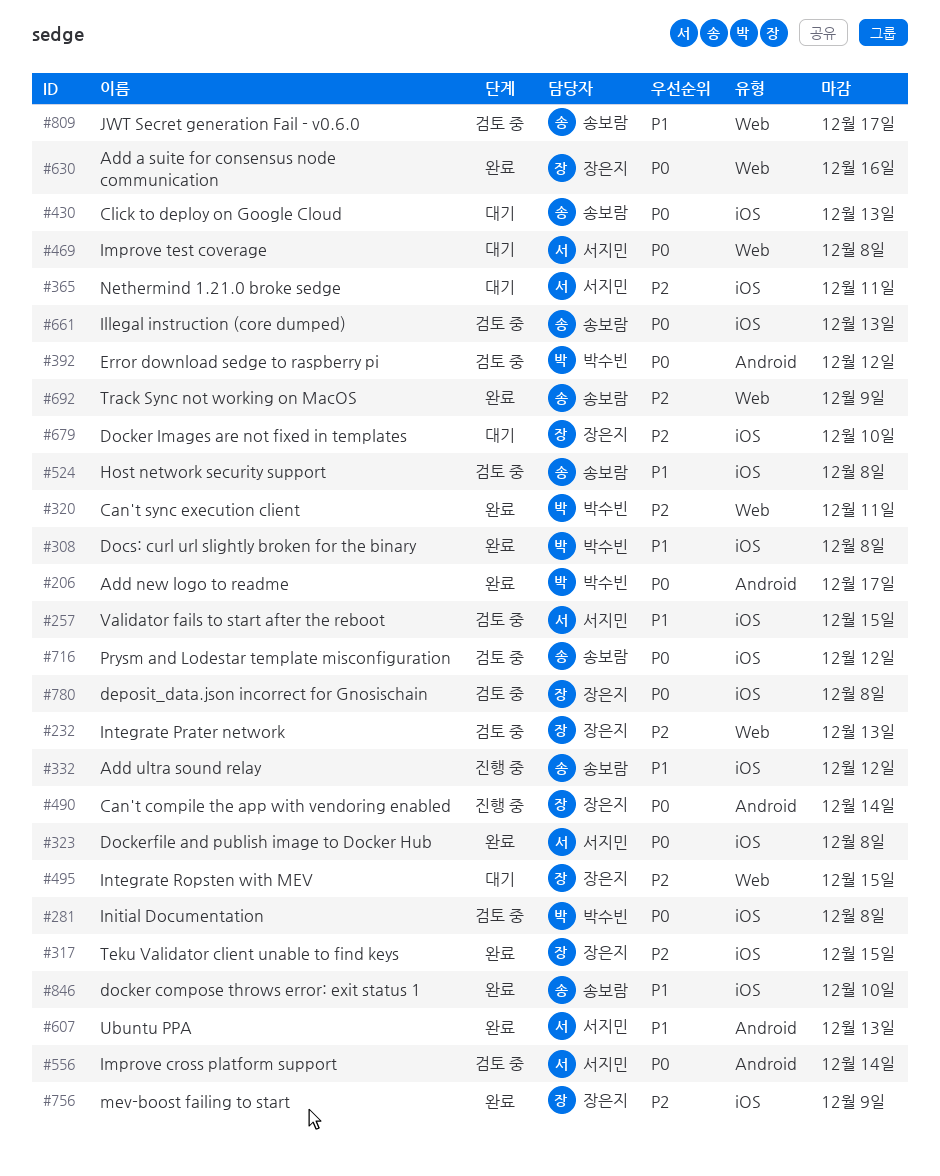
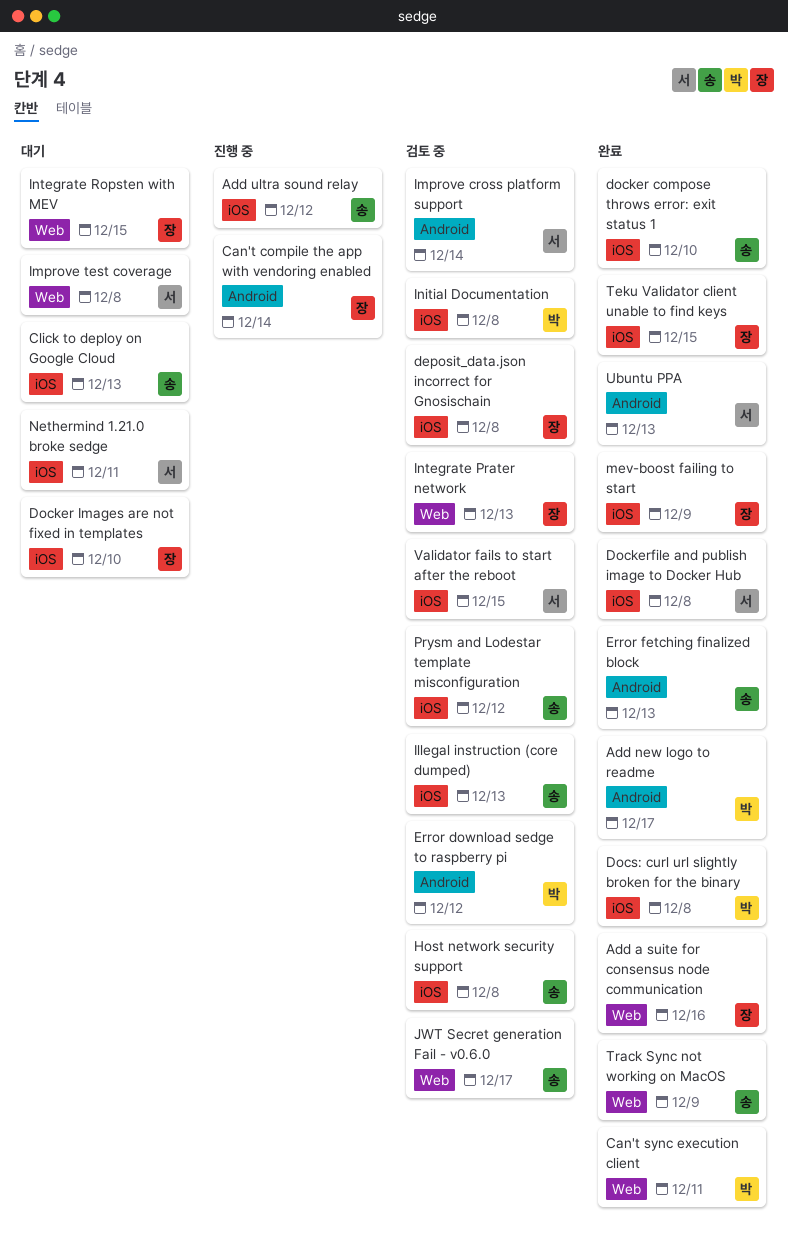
Error fetching finalized block: none -> present

